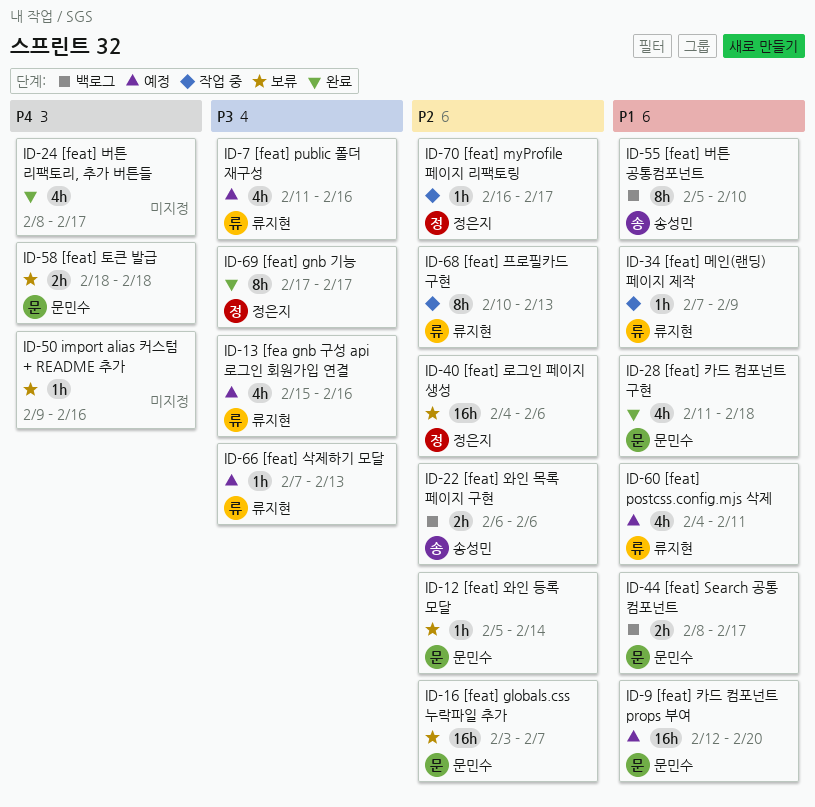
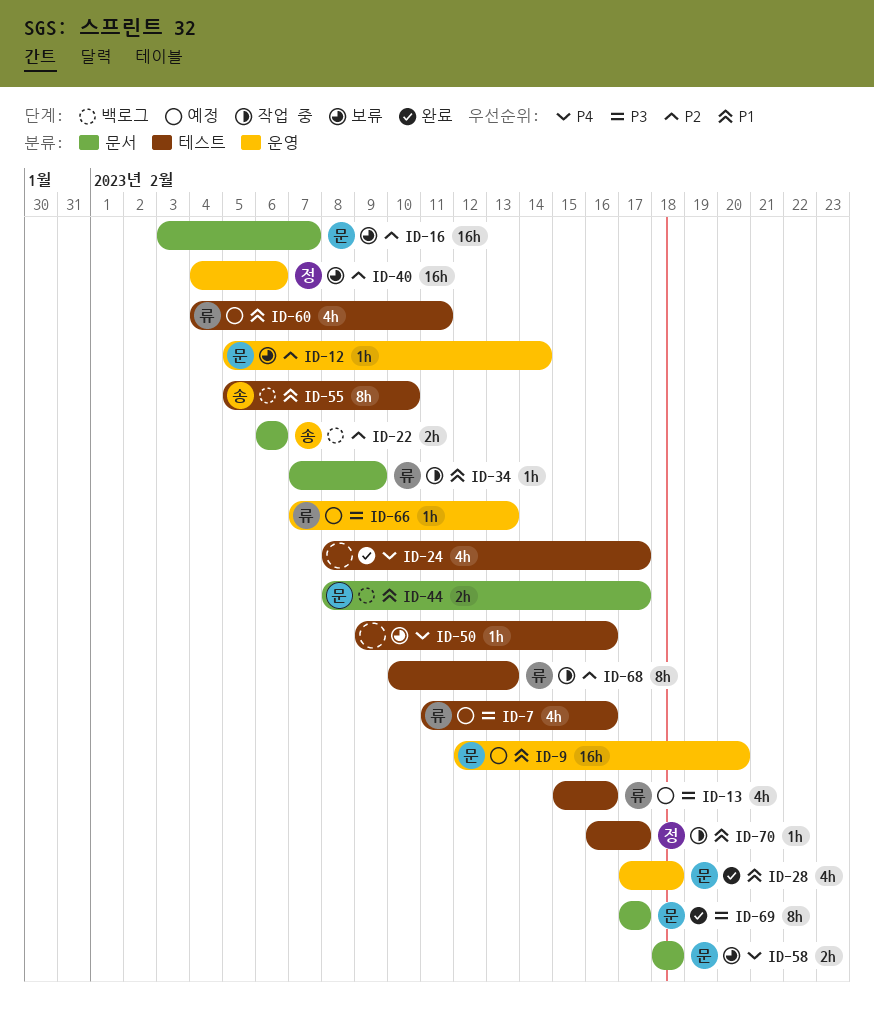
ID-28, start: Feb 11 -> Feb 17
ID-69, owner: 정은지 -> 문민수
ID-70, priority: P2 -> P1

